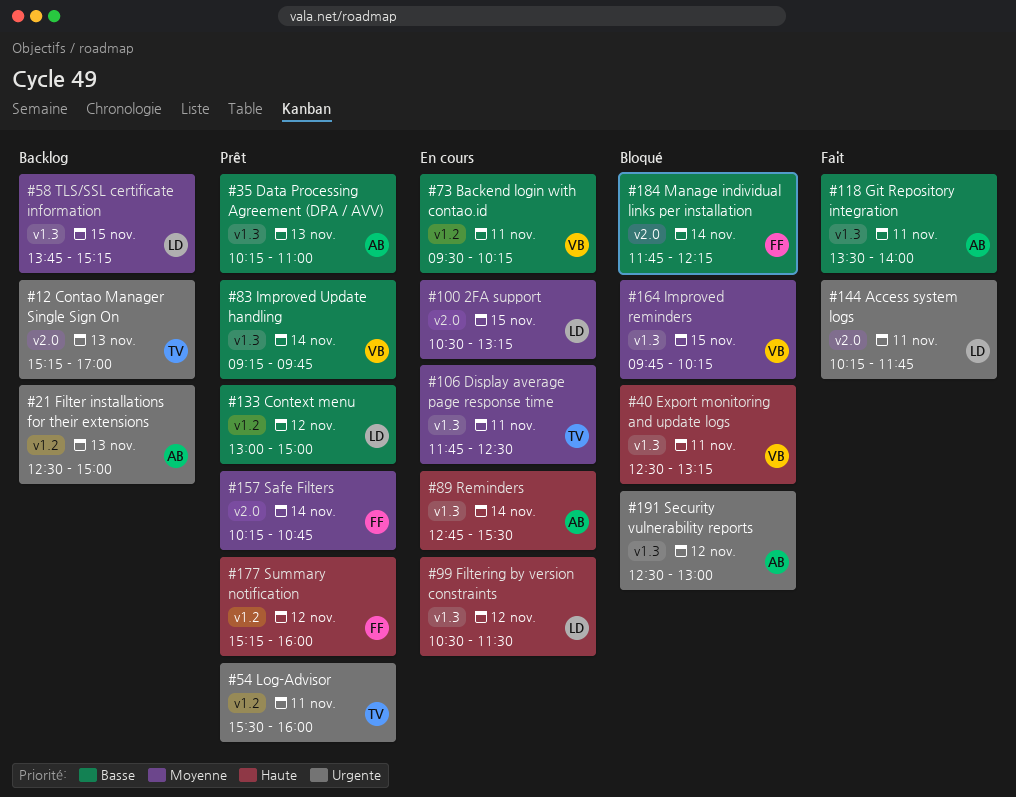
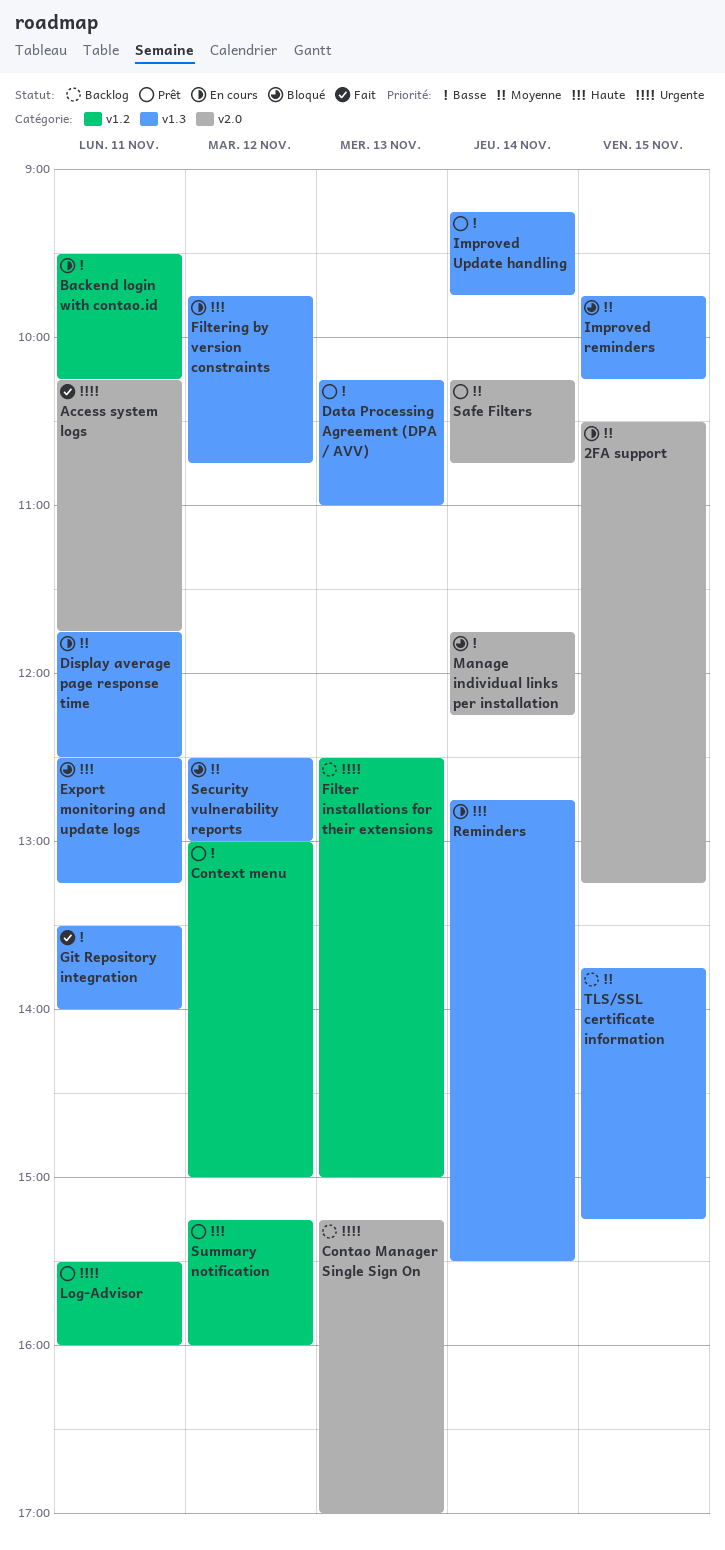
Filtering by version constraints, begins: 10:30 -> 09:45
Filtering by version constraints, ends: 11:30 -> 10:45
Security vulnerability reports, priority: Urgente -> Moyenne

